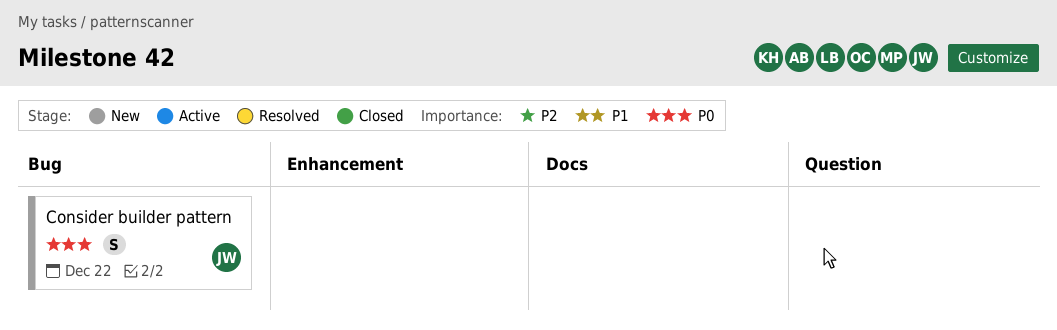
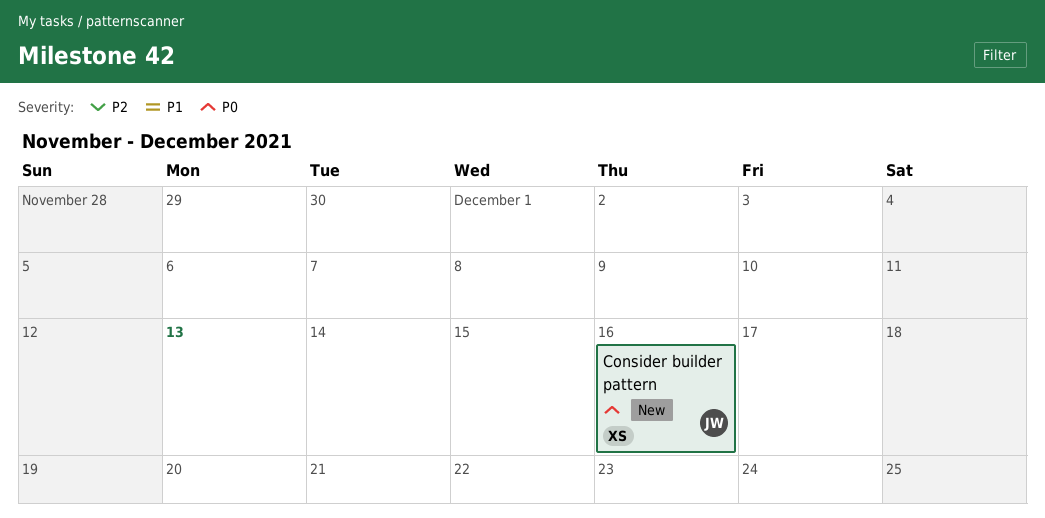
Consider builder pattern, estimate: S -> XS
Consider builder pattern, due: Dec 22 -> Dec 16

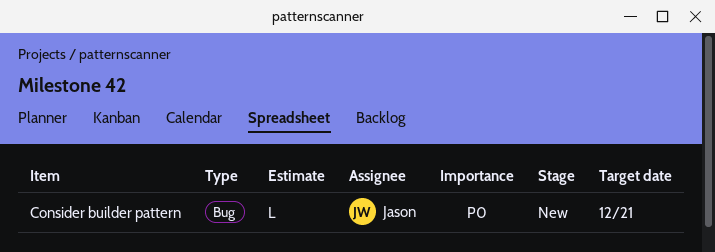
Consider builder pattern, estimate: XS -> L
Consider builder pattern, due: Dec 16 -> Dec 21

